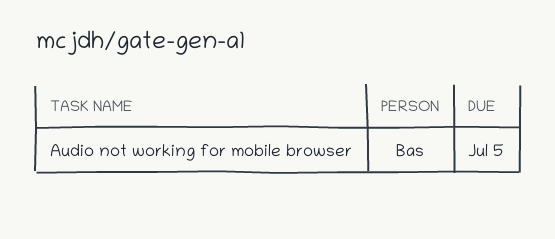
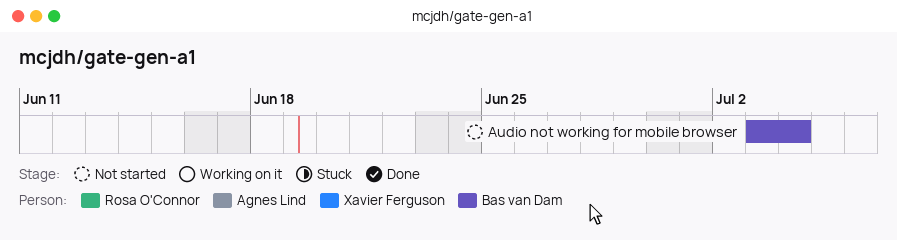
Audio not working for mobile browser, due: Jul 5 -> Jul 4

